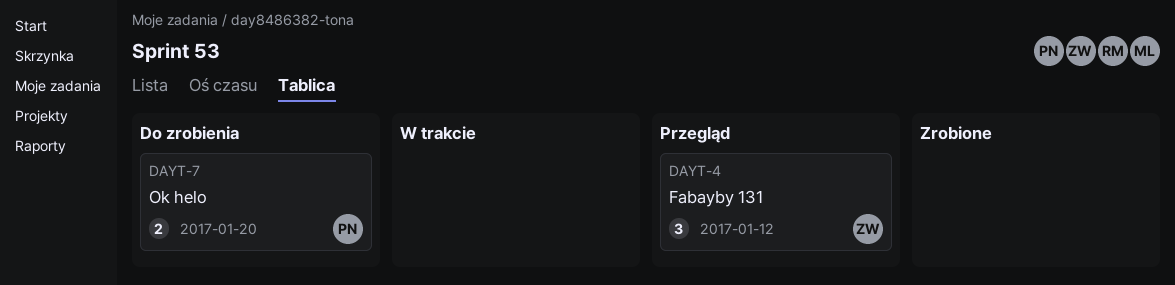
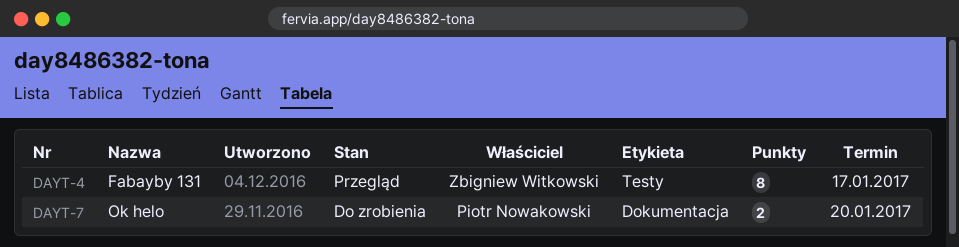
DAYT-4, estimate: 3 -> 8
DAYT-4, due: Jan 12 -> Jan 17

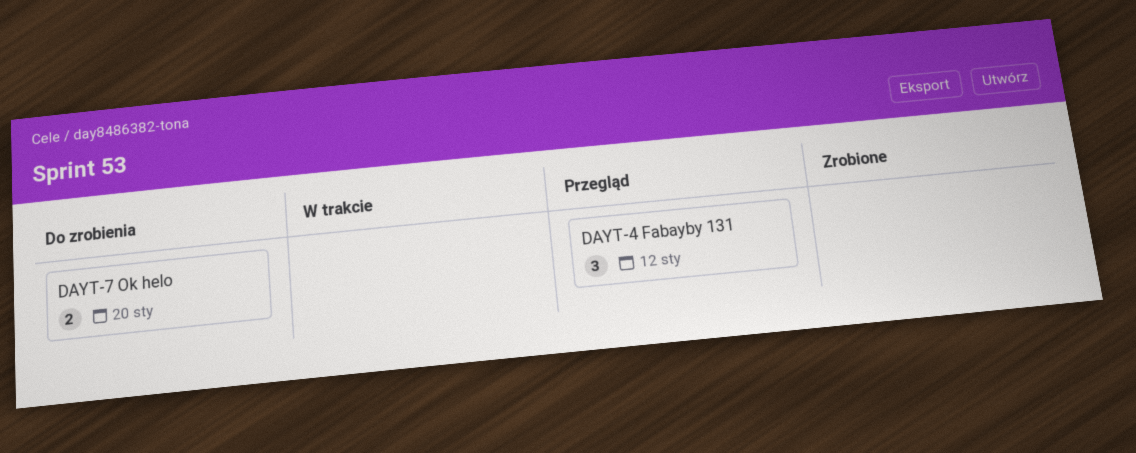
DAYT-4, estimate: 8 -> 3
DAYT-4, due: Jan 17 -> Jan 12

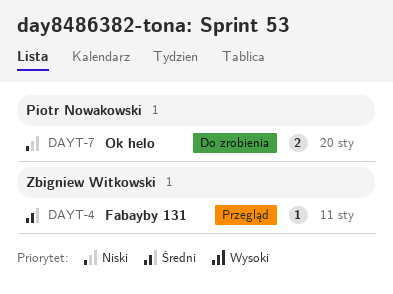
DAYT-4, estimate: 3 -> 1
DAYT-4, due: Jan 12 -> Jan 11

